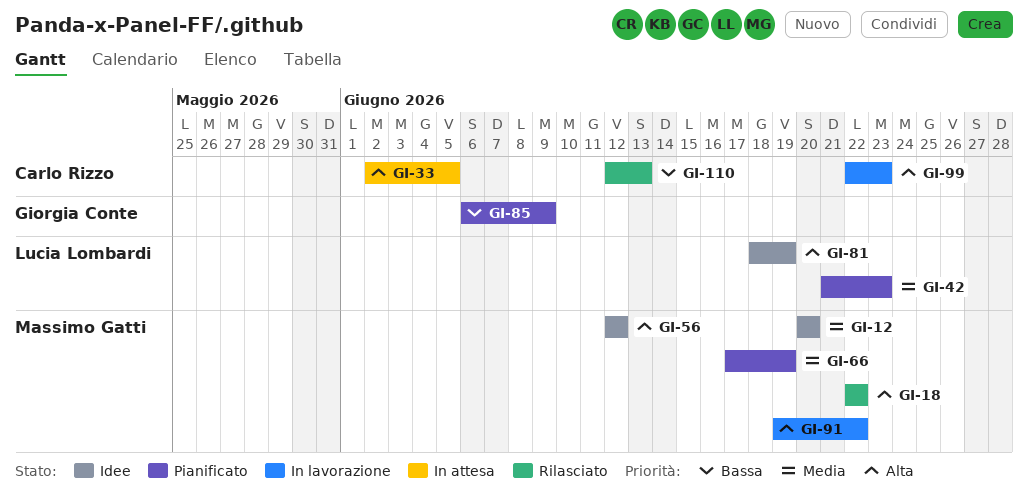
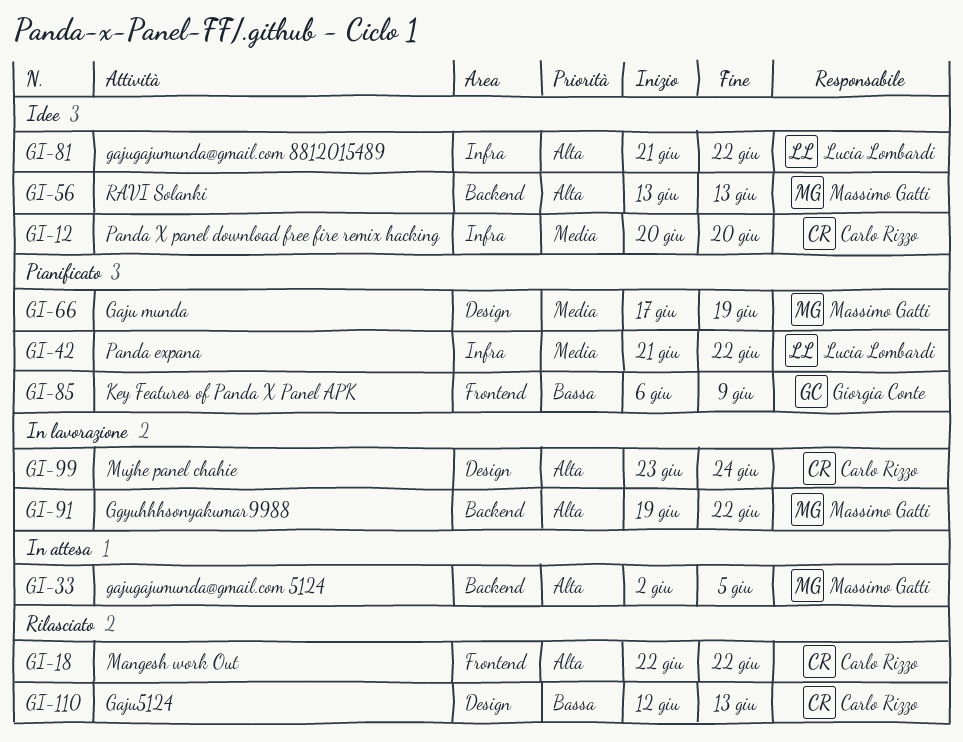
GI-12, owner: Massimo Gatti -> Carlo Rizzo
GI-18, owner: Massimo Gatti -> Carlo Rizzo
GI-33, owner: Carlo Rizzo -> Massimo Gatti
GI-42, due: Jun 23 -> Jun 22
GI-56, start: Jun 12 -> Jun 13
GI-56, due: Jun 12 -> Jun 13
GI-81, start: Jun 18 -> Jun 21
GI-81, due: Jun 19 -> Jun 22
GI-99, start: Jun 22 -> Jun 23
GI-99, due: Jun 23 -> Jun 24

